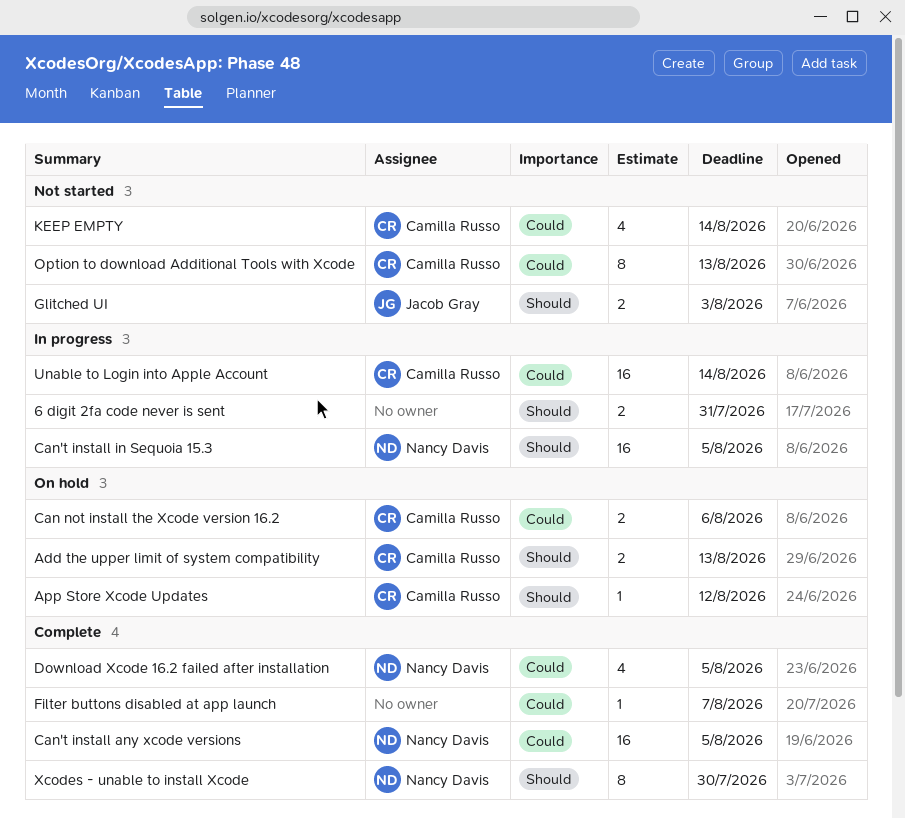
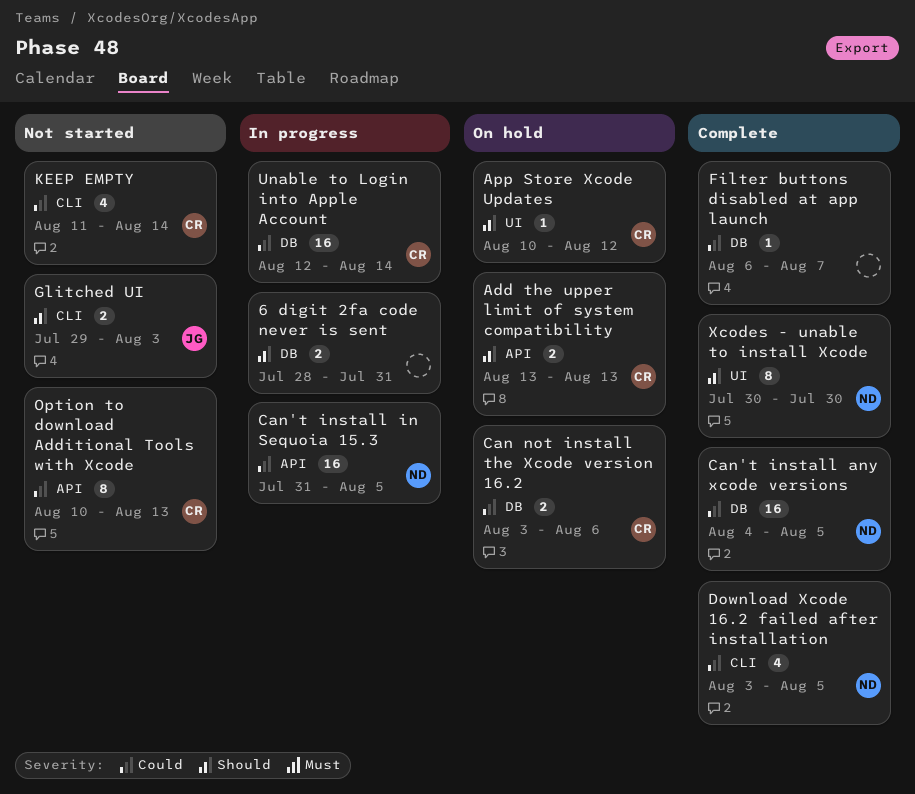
Can't install in Sequoia 15.3, priority: Should -> Could

